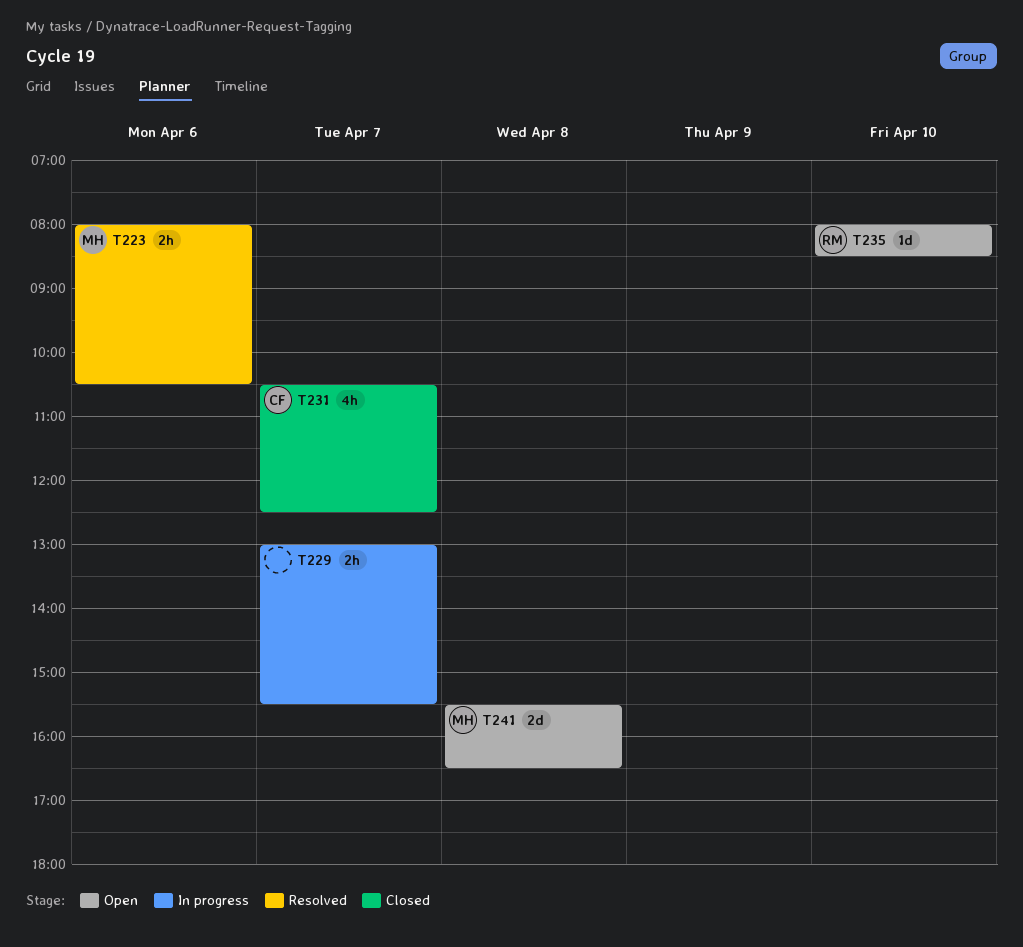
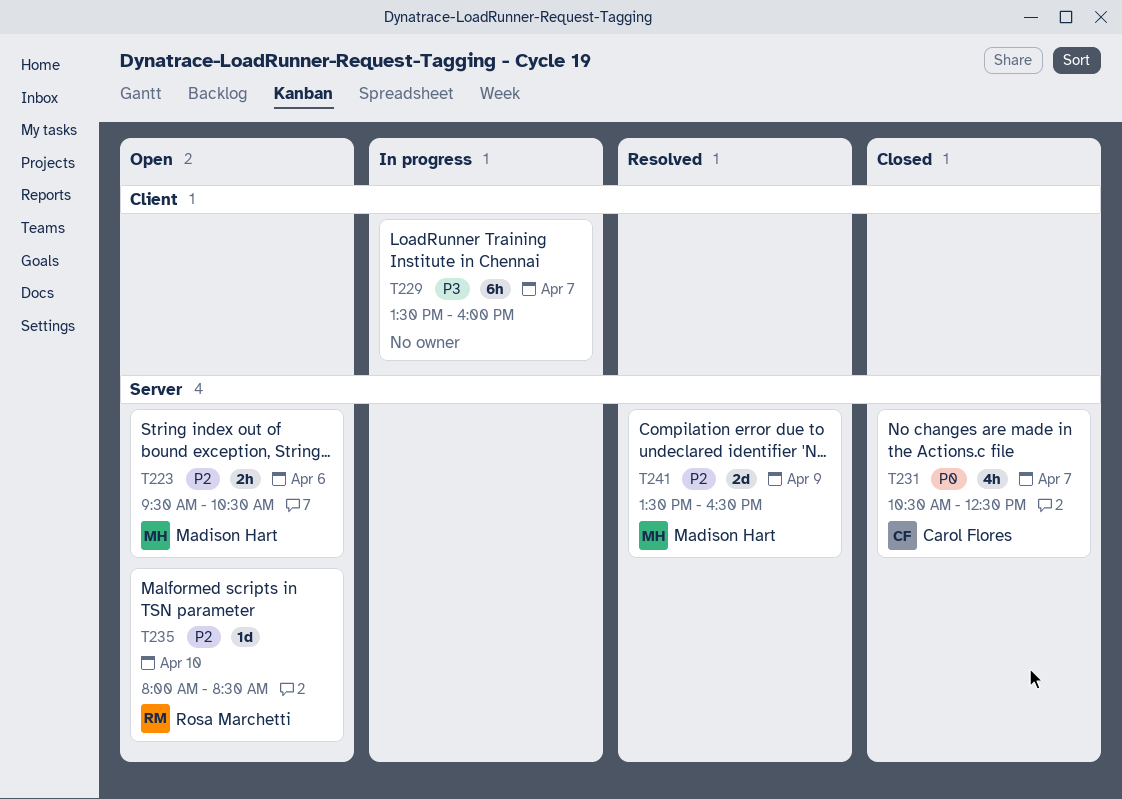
T223, status: Resolved -> Open
T223, begins: 08:00 -> 09:30
T229, estimate: 2h -> 6h
T229, begins: 13:00 -> 13:30
T229, ends: 15:30 -> 16:00
T241, status: Open -> Resolved
T241, day: Apr 8 -> Apr 9
T241, begins: 15:30 -> 13:30

